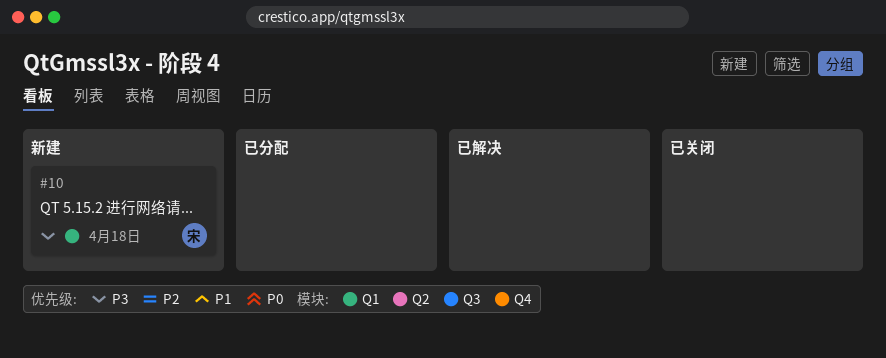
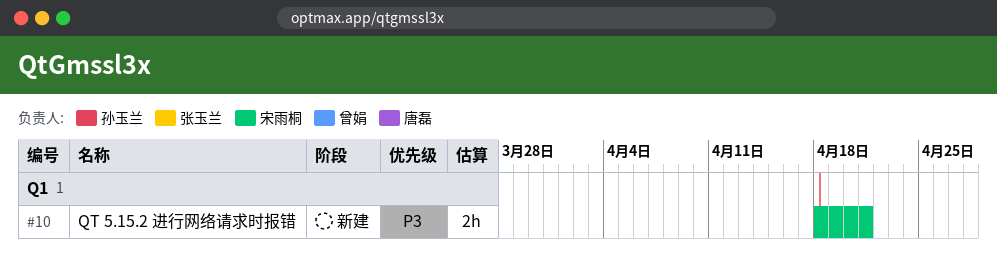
#10, due: Apr 18 -> Apr 21

